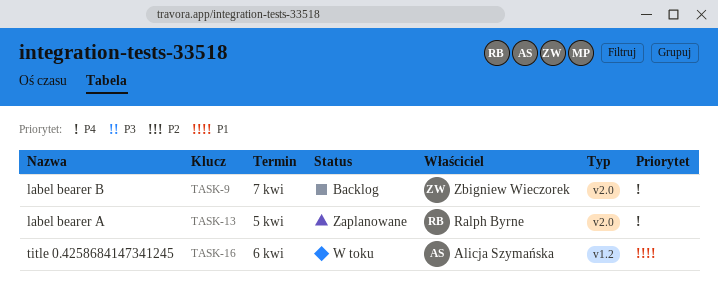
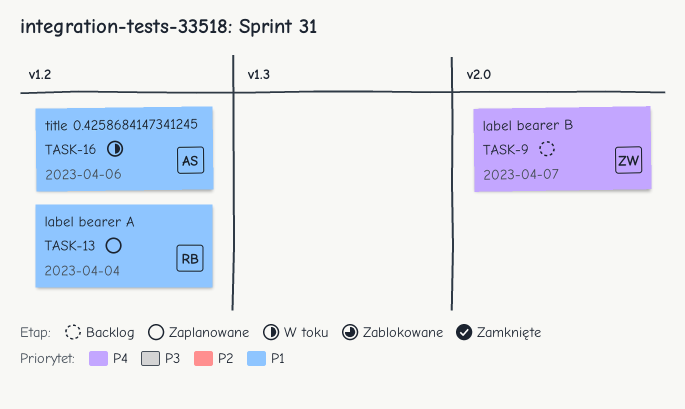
TASK-13, priority: P4 -> P1
TASK-13, label: v2.0 -> v1.2
TASK-13, due: Apr 5 -> Apr 4

